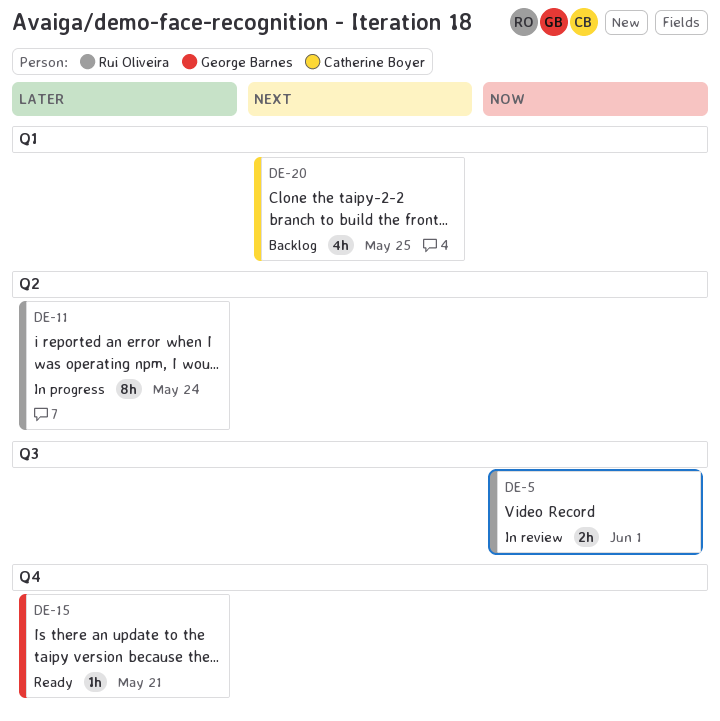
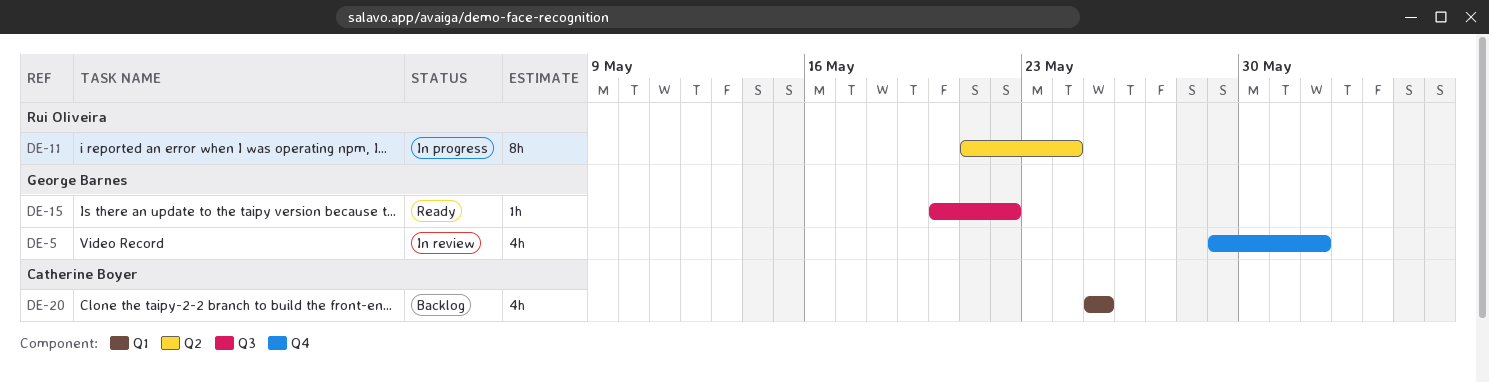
DE-5, owner: Rui Oliveira -> George Barnes
DE-5, label: Q3 -> Q4
DE-5, estimate: 2h -> 4h
DE-15, label: Q4 -> Q3
DE-15, due: May 21 -> May 22

